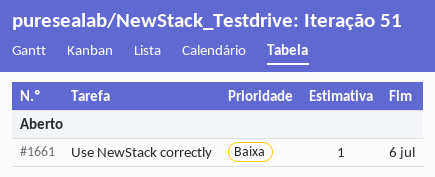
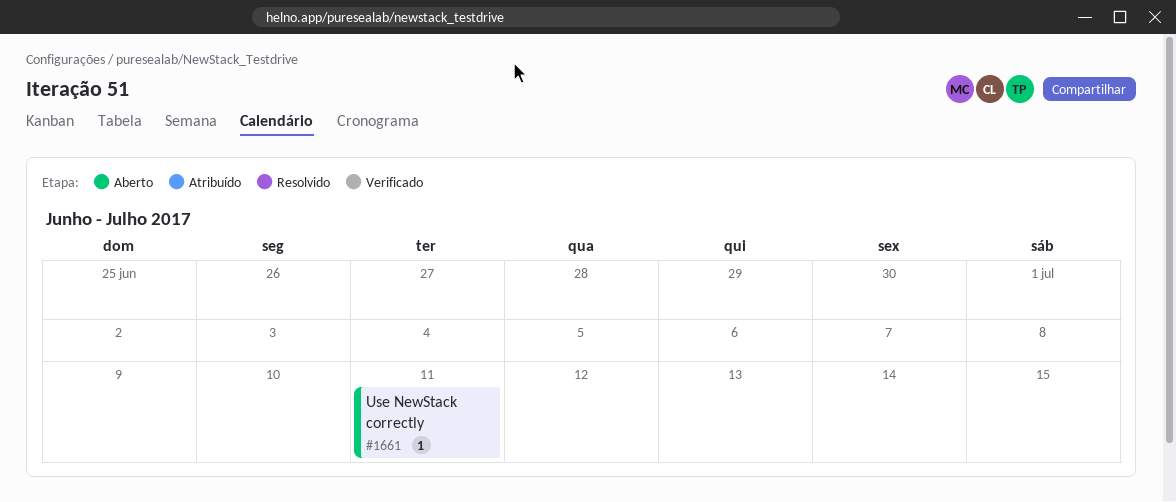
#1661, due: Jul 6 -> Jul 11

